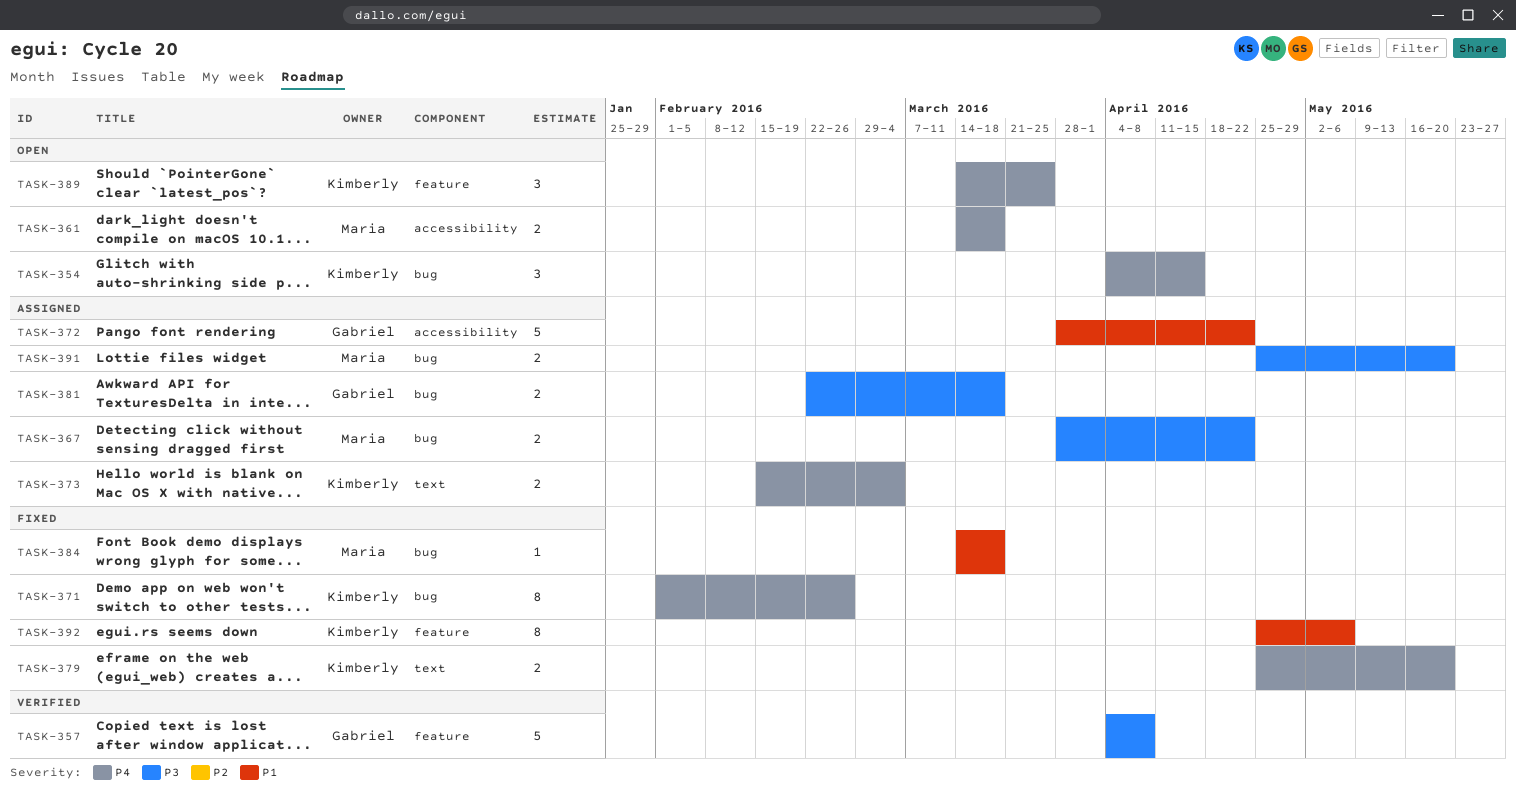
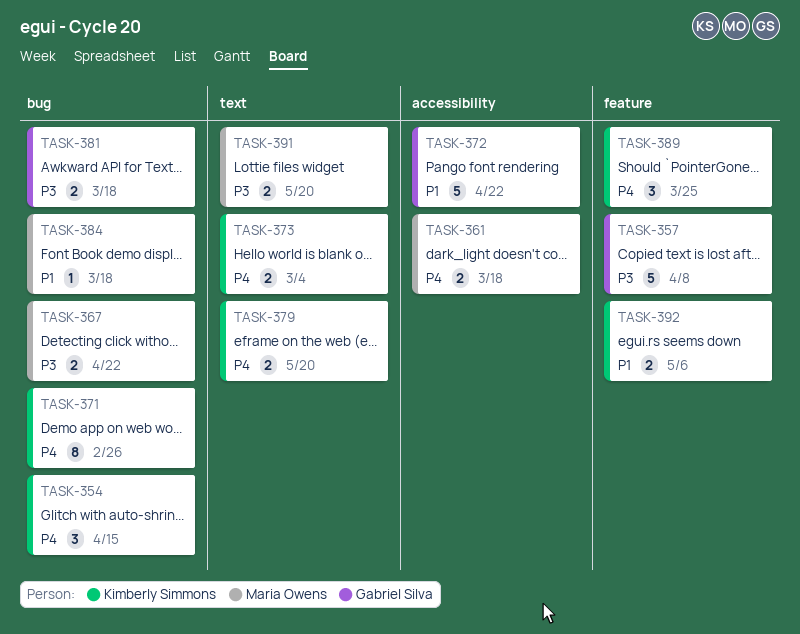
TASK-391, label: bug -> text
TASK-392, estimate: 8 -> 2

